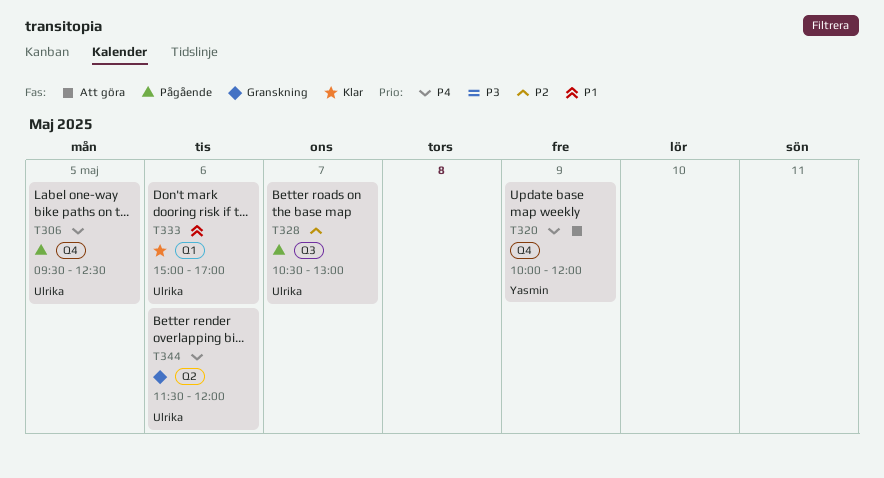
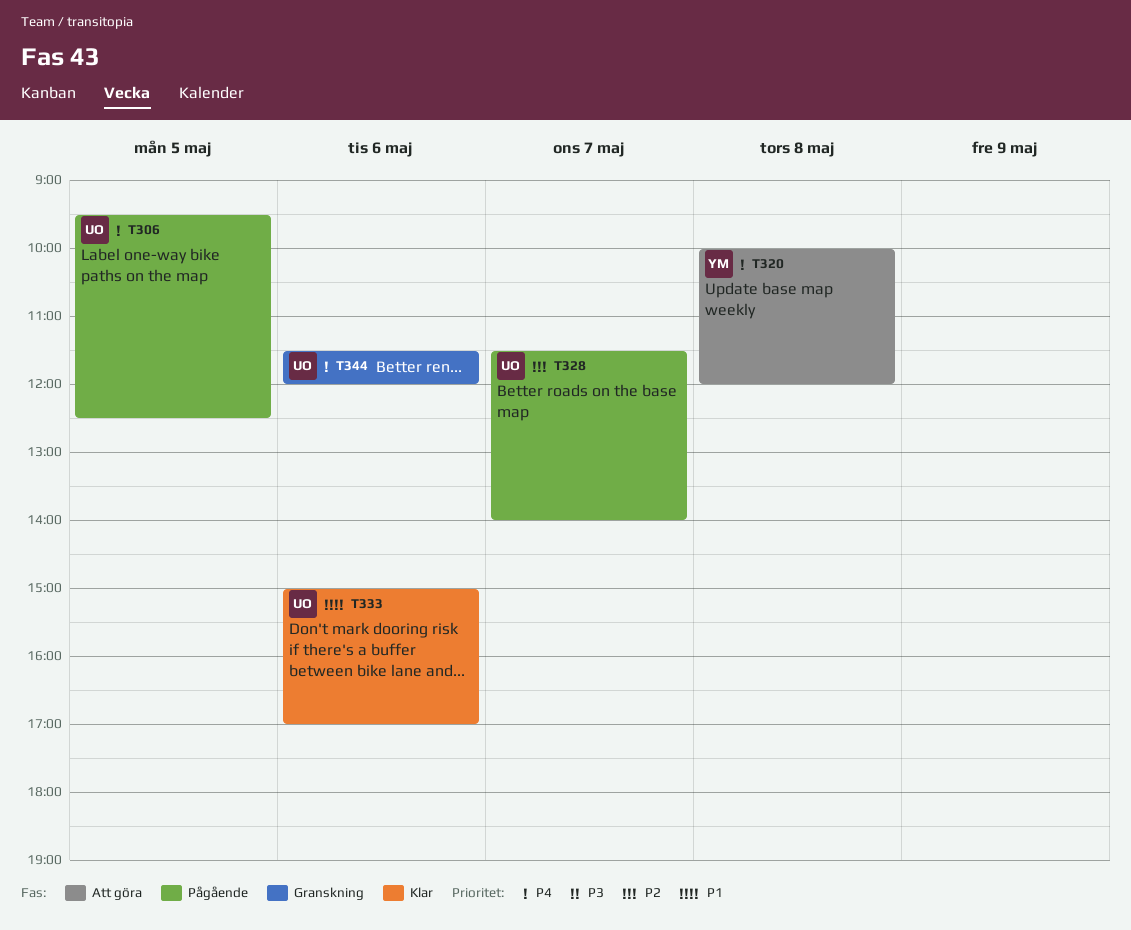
T320, day: May 9 -> May 8
T328, begins: 10:30 -> 11:30
T328, ends: 13:00 -> 14:00

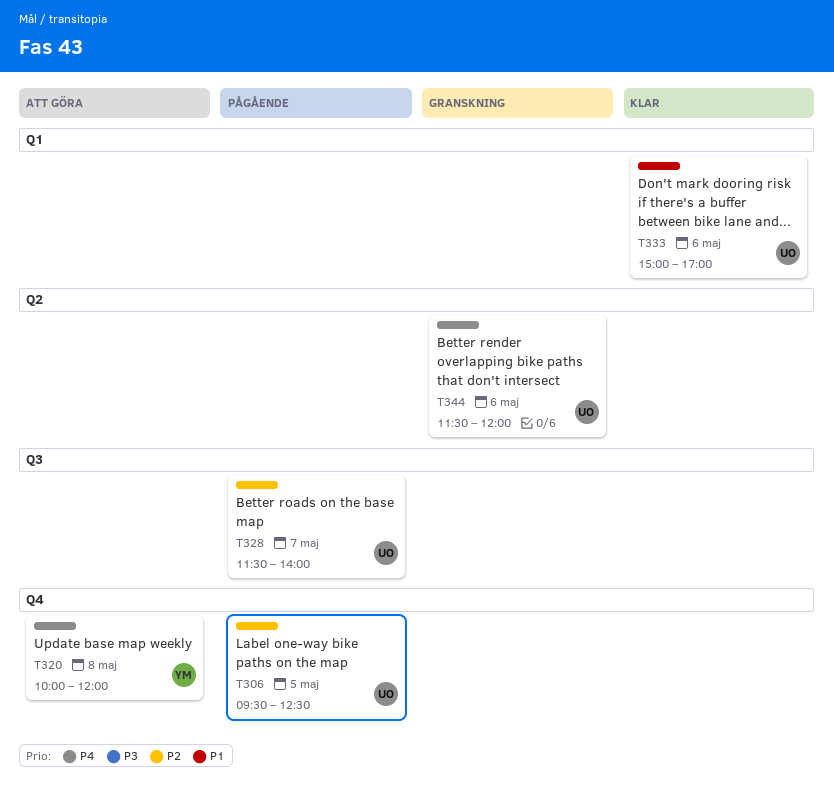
T306, priority: P4 -> P2

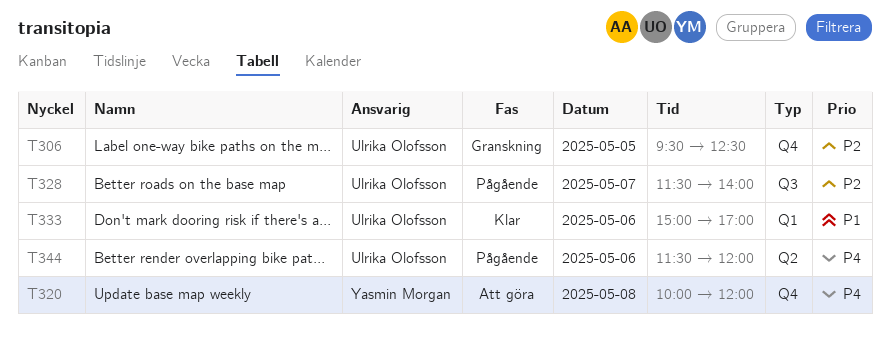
T306, status: Pågående -> Granskning
T344, status: Granskning -> Pågående

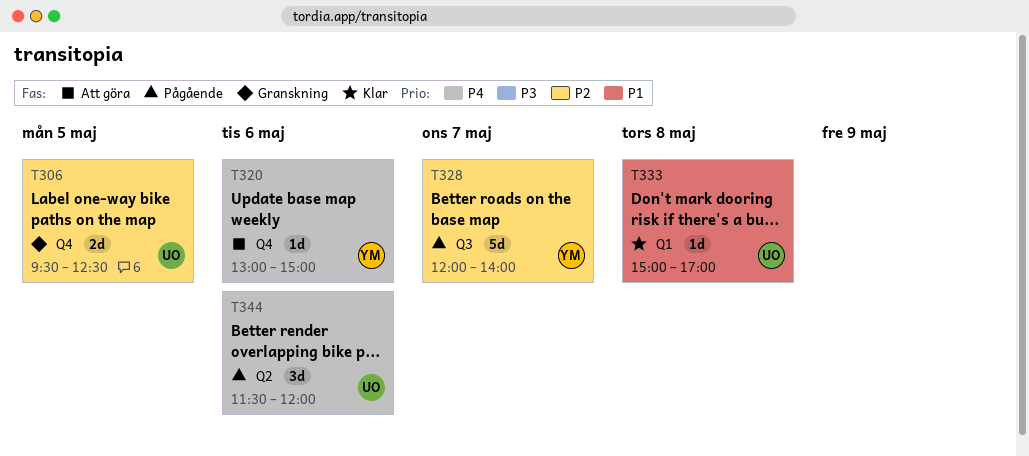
T320, day: May 8 -> May 6
T320, begins: 10:00 -> 13:00
T320, ends: 12:00 -> 15:00
T328, owner: Ulrika Olofsson -> Yasmin Morgan
T328, begins: 11:30 -> 12:00
T333, day: May 6 -> May 8

